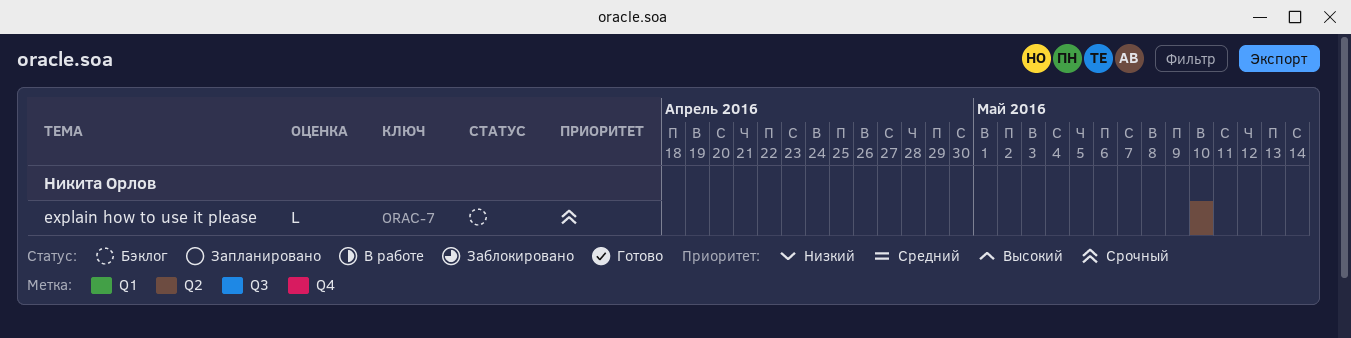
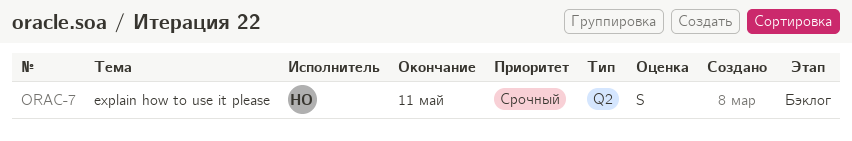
ORAC-7, estimate: L -> S
ORAC-7, due: May 10 -> May 11

